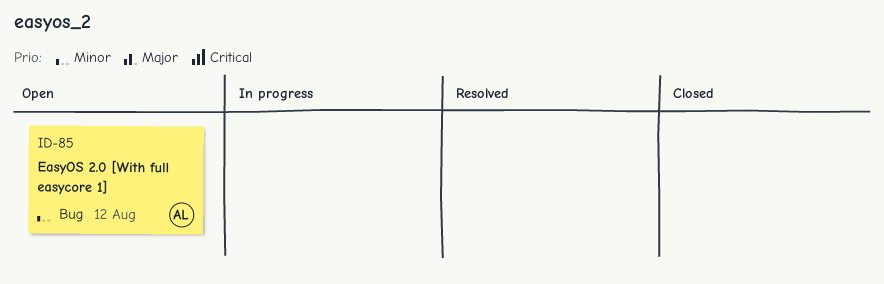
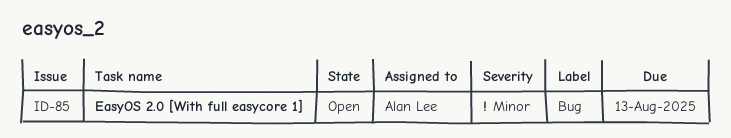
ID-85, due: Aug 12 -> Aug 13

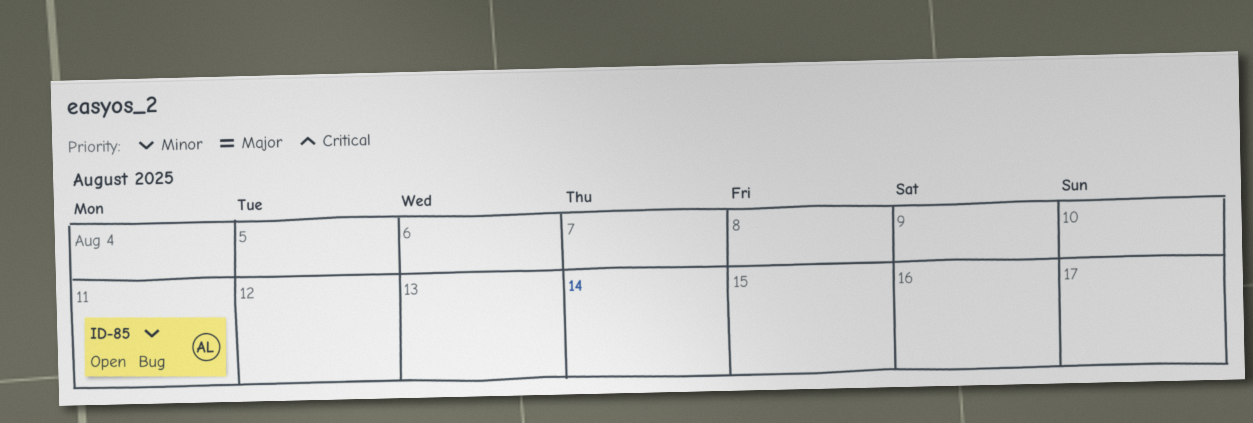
ID-85, due: Aug 13 -> Aug 11

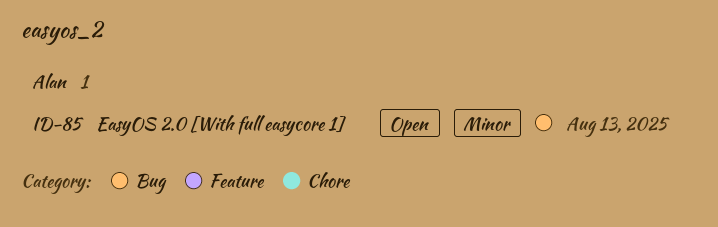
ID-85, due: Aug 11 -> Aug 13

